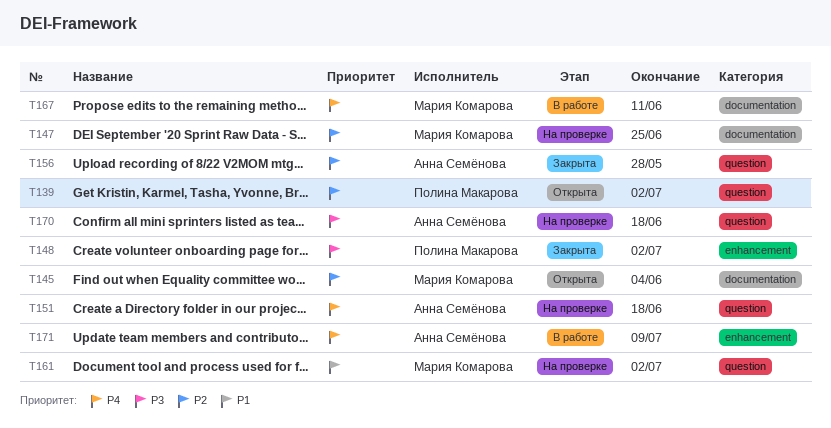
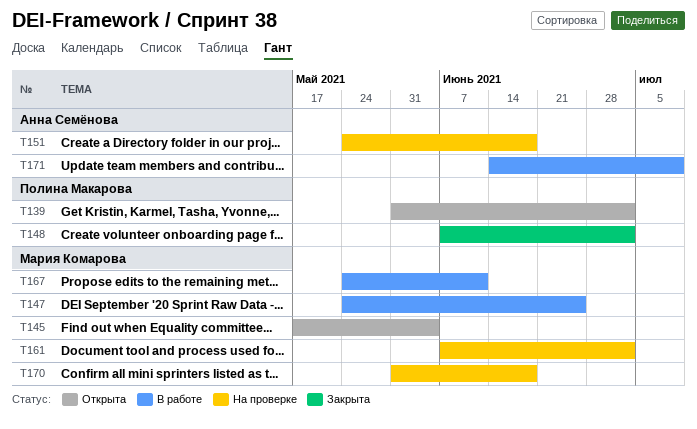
T147, status: На проверке -> В работе
T156: present -> none
T170, owner: Анна Семёнова -> Мария Комарова

